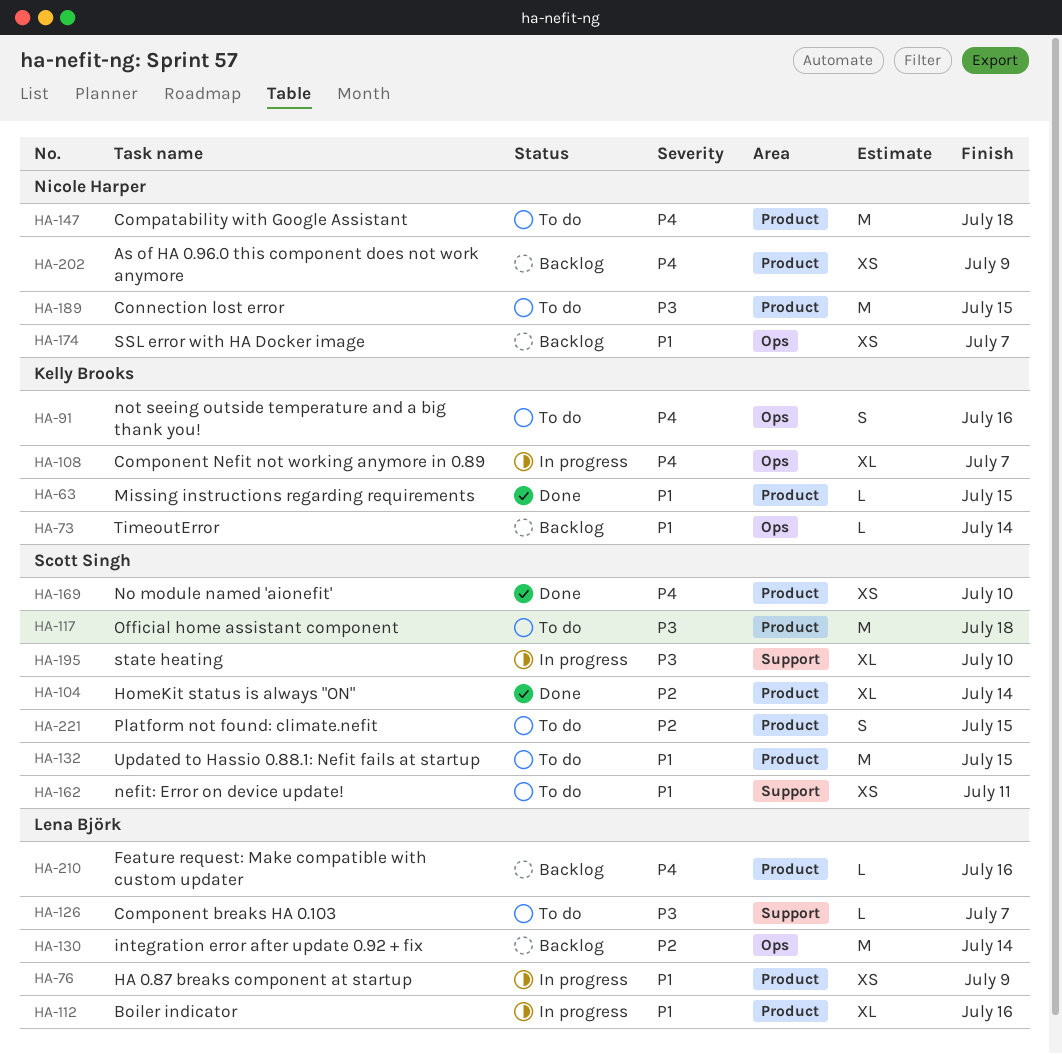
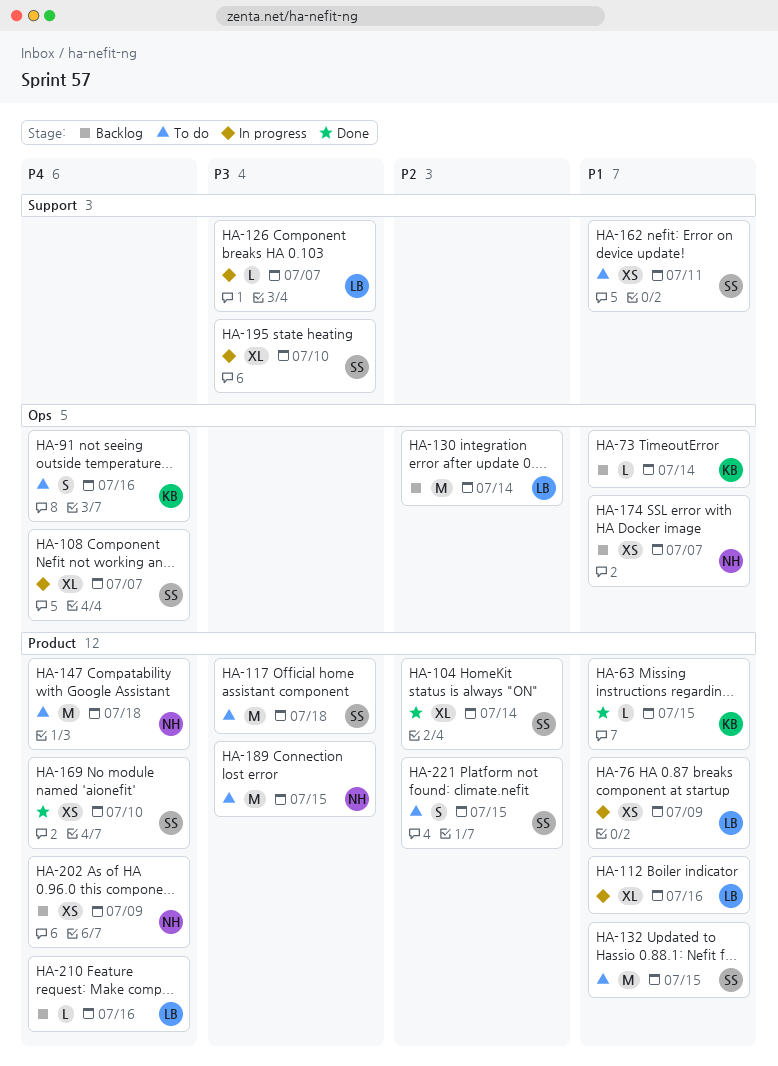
HA-108, owner: Kelly Brooks -> Scott Singh
HA-126, status: To do -> In progress

